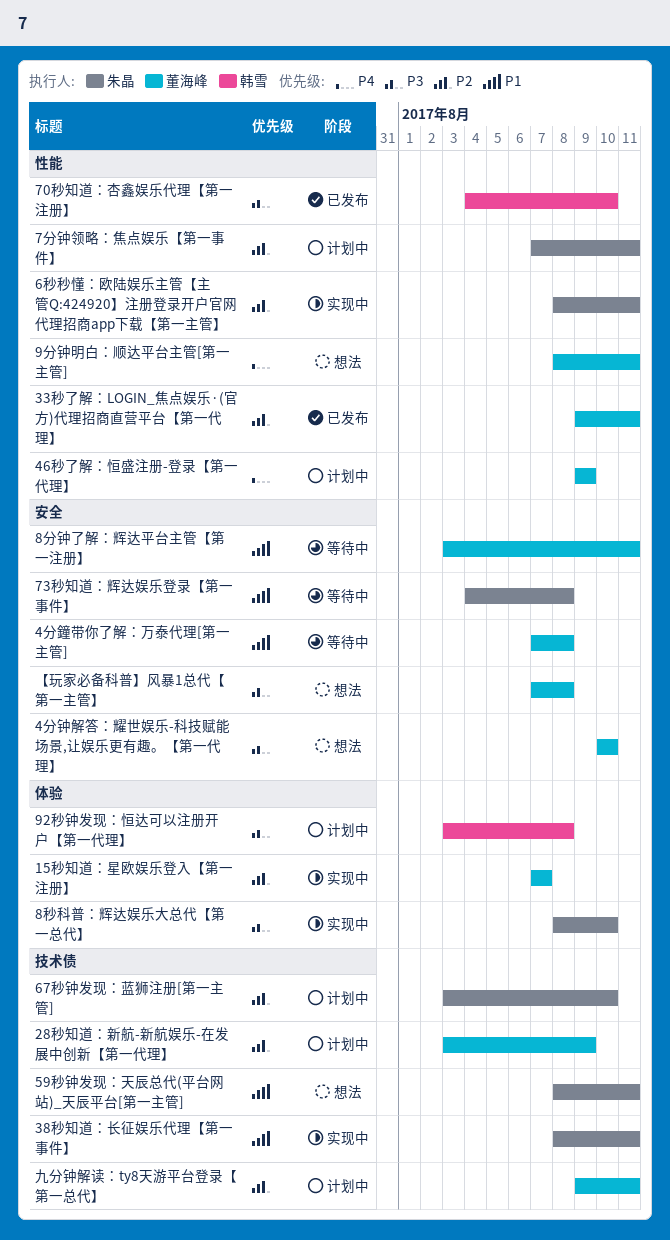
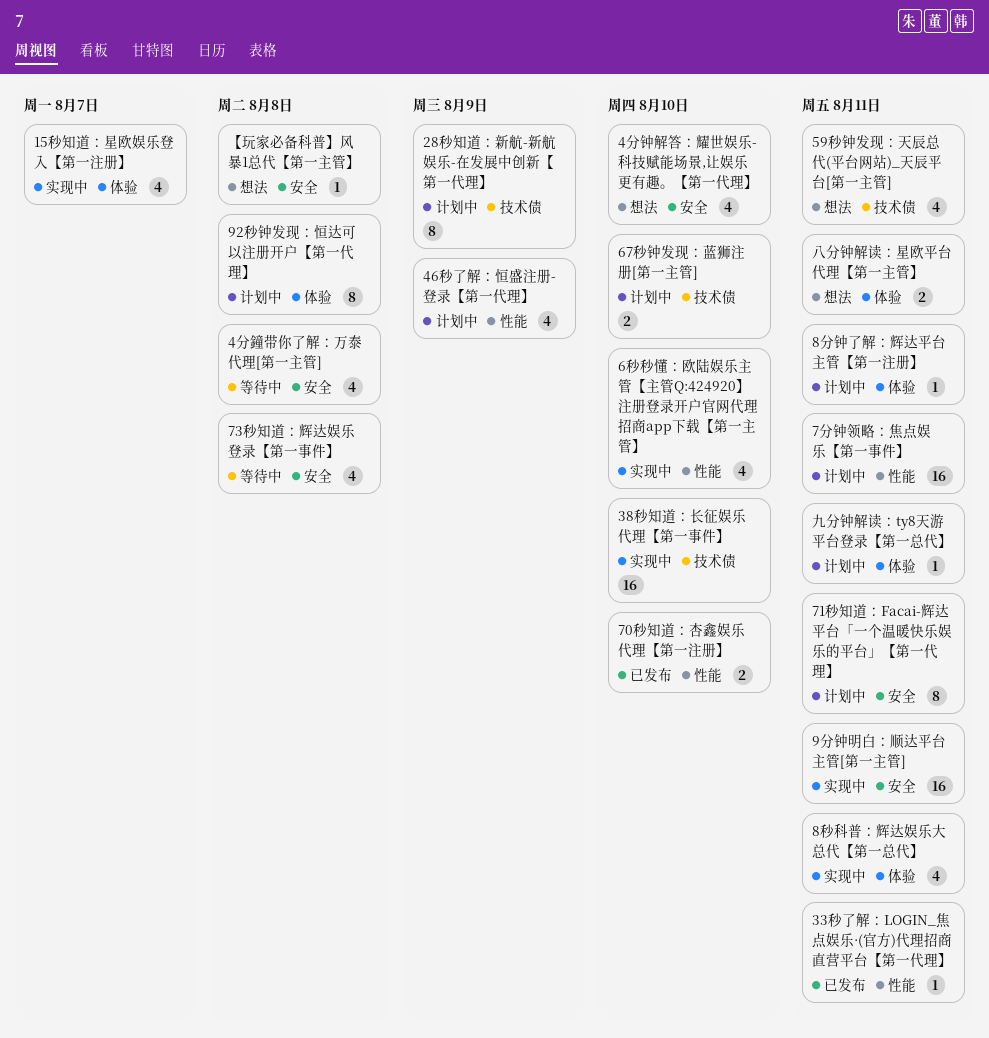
38秒知道：长征娱乐代理【第一事件】, due: Aug 11 -> Aug 10
6秒秒懂：欧陆娱乐主管【主管Q:424920】注册登录开户官网代理招商app下载【第一主管】, due: Aug 11 -> Aug 10
71秒知道：Facai-辉达平台「一个温暖快乐娱乐的平台」【第一代理】: none -> present
8分钟了解：辉达平台主管【第一注册】, status: 等待中 -> 计划中
8分钟了解：辉达平台主管【第一注册】, label: 安全 -> 体验
8秒科普：辉达娱乐大总代【第一总代】, due: Aug 10 -> Aug 11
9分钟明白：顺达平台主管[第一主管], status: 想法 -> 实现中
9分钟明白：顺达平台主管[第一主管], label: 性能 -> 安全
九分钟解读：ty8天游平台登录【第一总代】, label: 技术债 -> 体验
八分钟解读：星欧平台代理【第一主管】: none -> present

